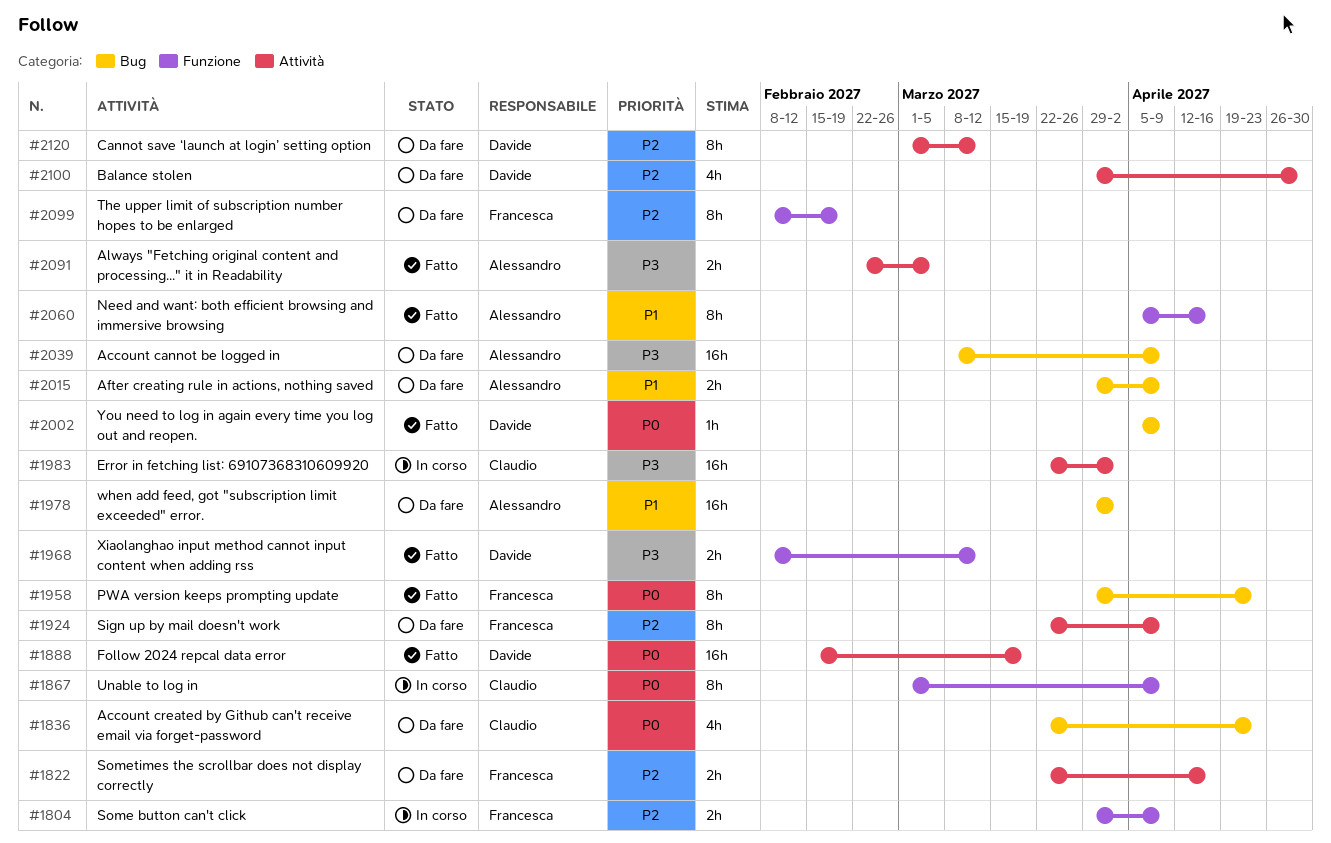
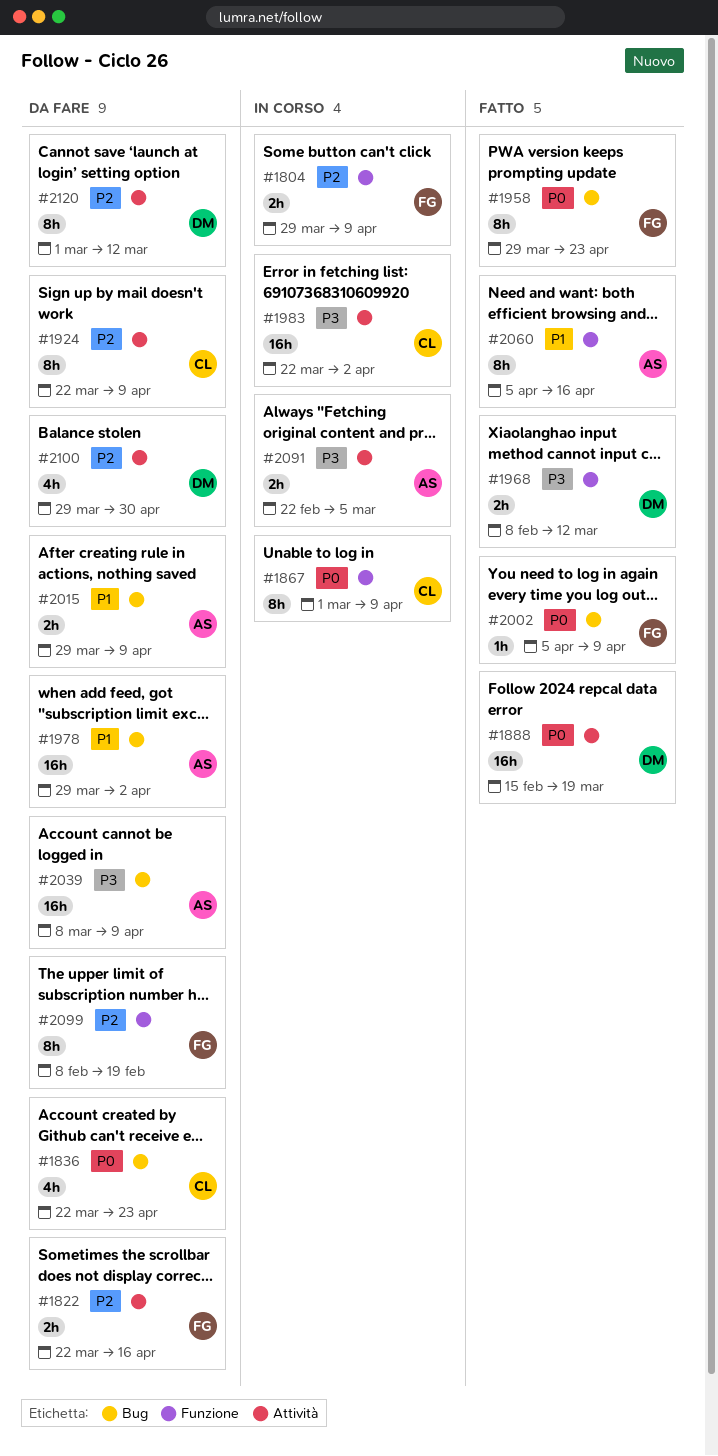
#1924, owner: Francesca -> Claudio
#2002, owner: Davide -> Francesca
#2091, status: Fatto -> In corso

